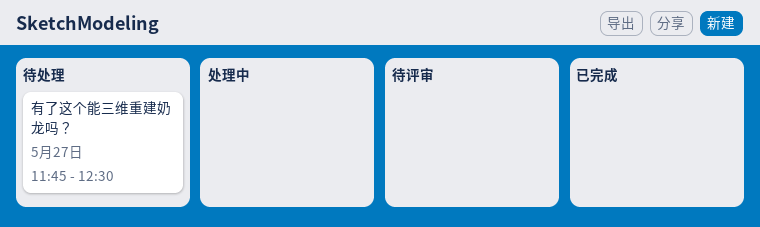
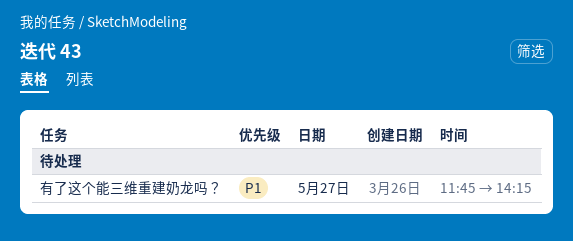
有了这个能三维重建奶龙吗？, ends: 12:30 -> 14:15

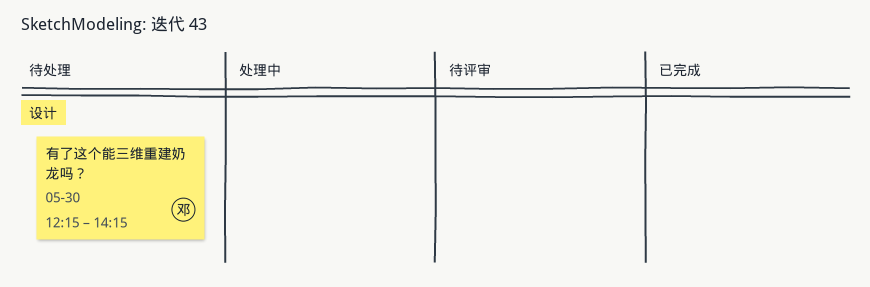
有了这个能三维重建奶龙吗？, day: May 27 -> May 30
有了这个能三维重建奶龙吗？, begins: 11:45 -> 12:15

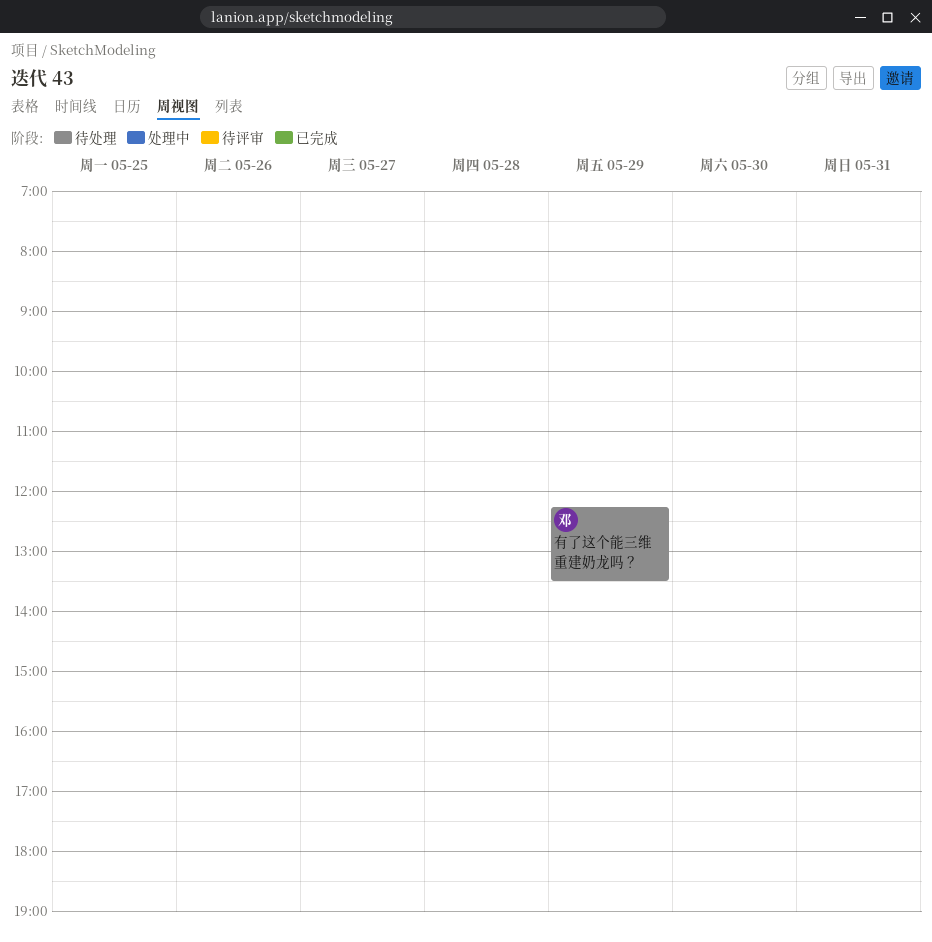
有了这个能三维重建奶龙吗？, day: May 30 -> May 29
有了这个能三维重建奶龙吗？, ends: 14:15 -> 13:30

